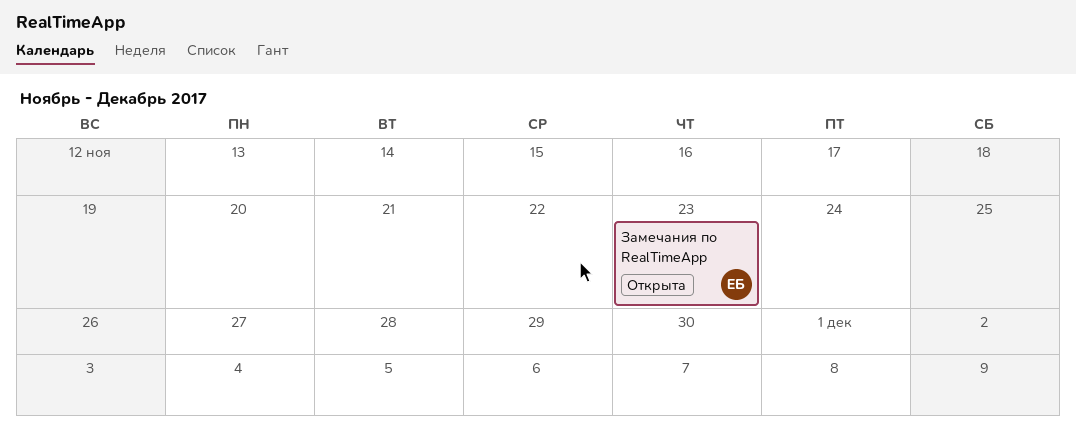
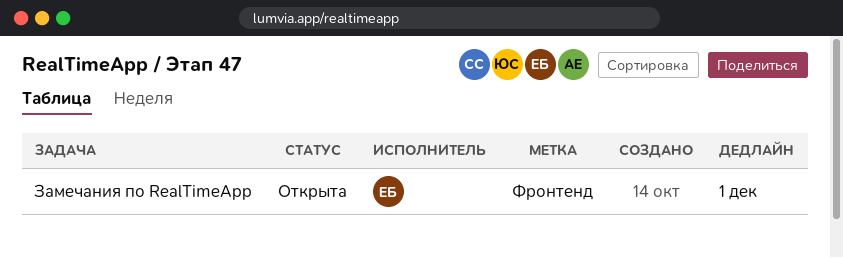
Замечания по RealTimeApp, due: Nov 23 -> Dec 1

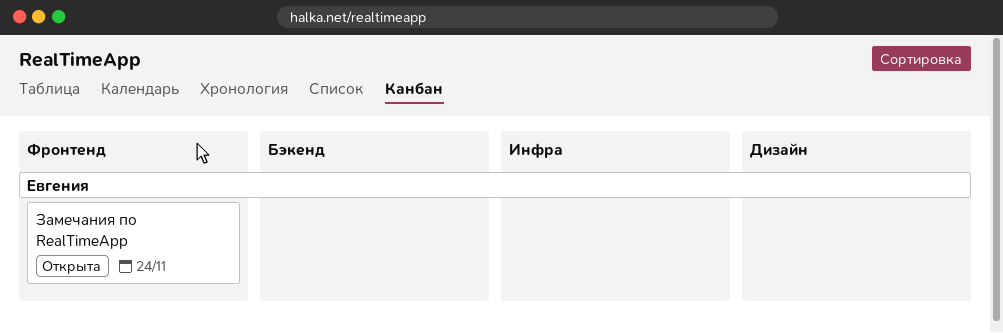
Замечания по RealTimeApp, due: Dec 1 -> Nov 24

